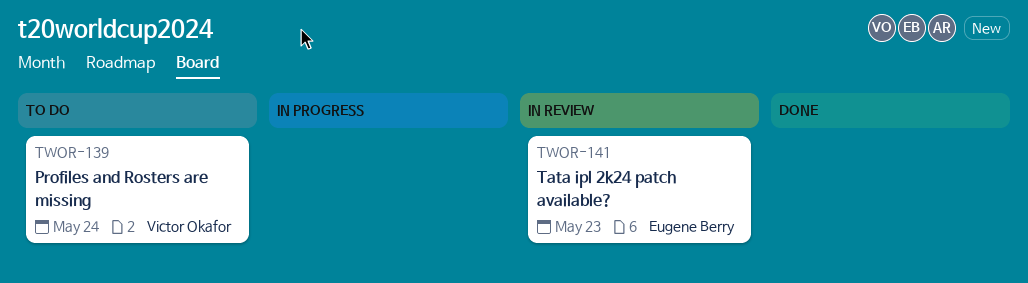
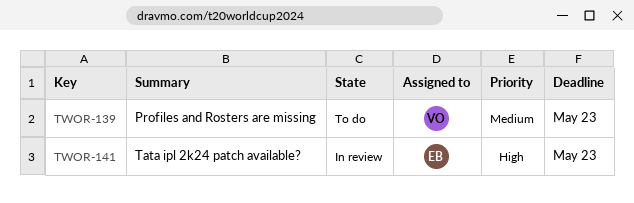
TWOR-139, due: May 24 -> May 23

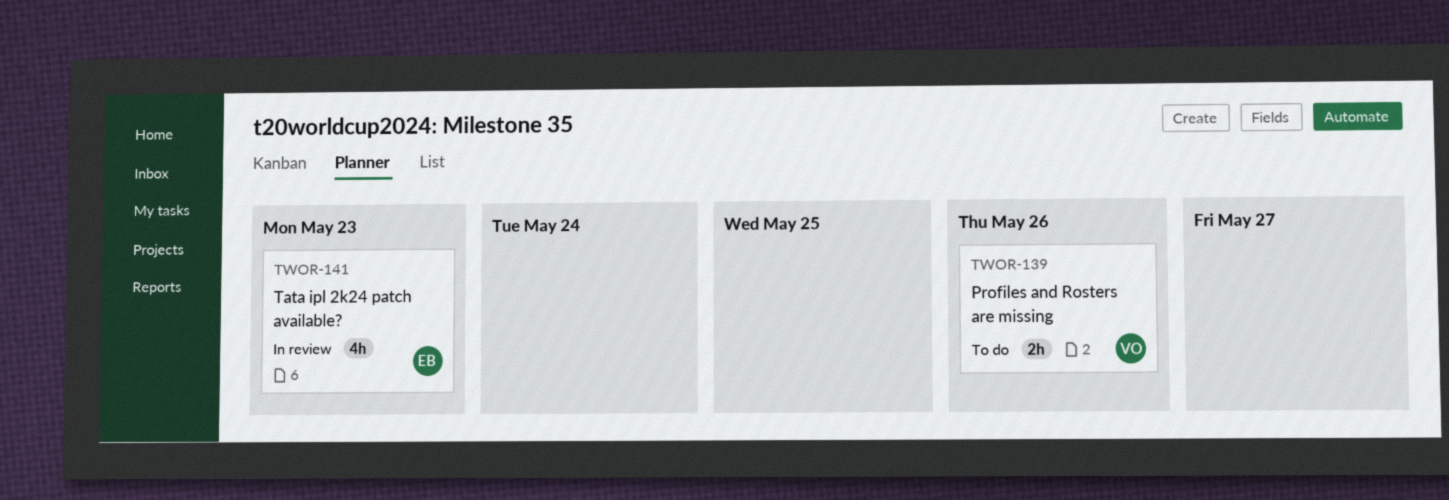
TWOR-139, due: May 23 -> May 26

